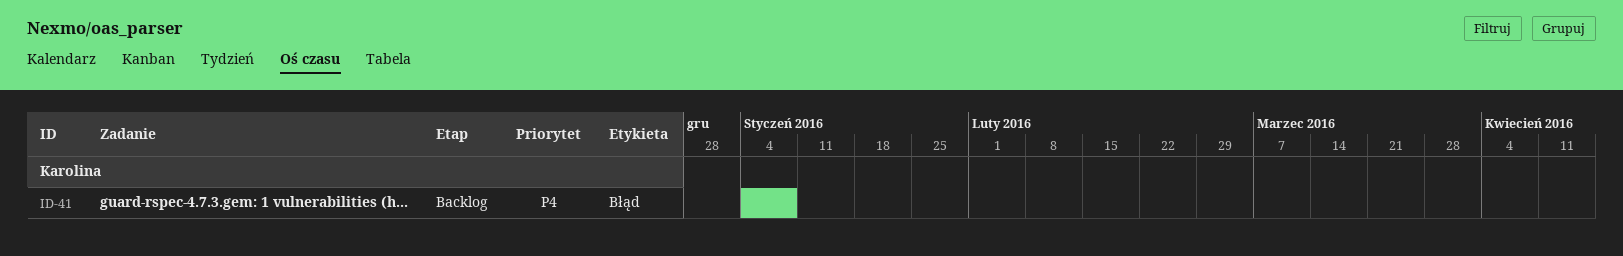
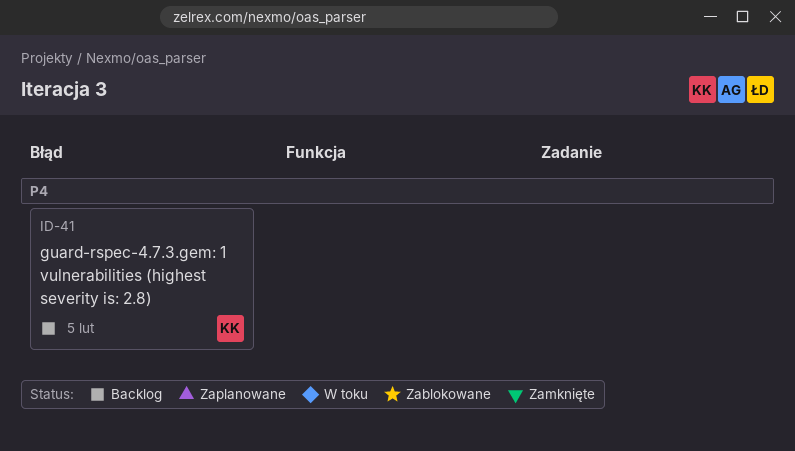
ID-41, due: Jan 8 -> Feb 5

